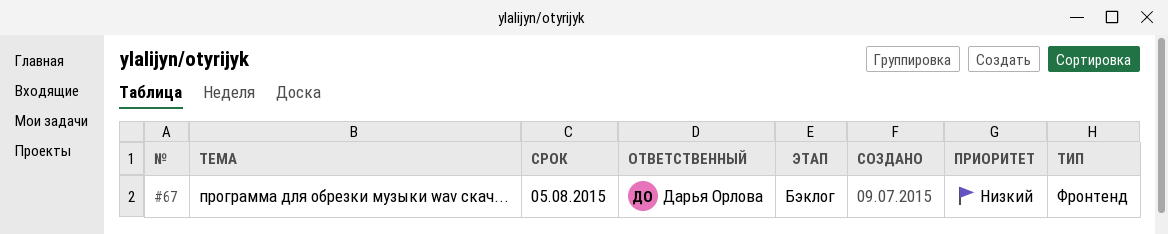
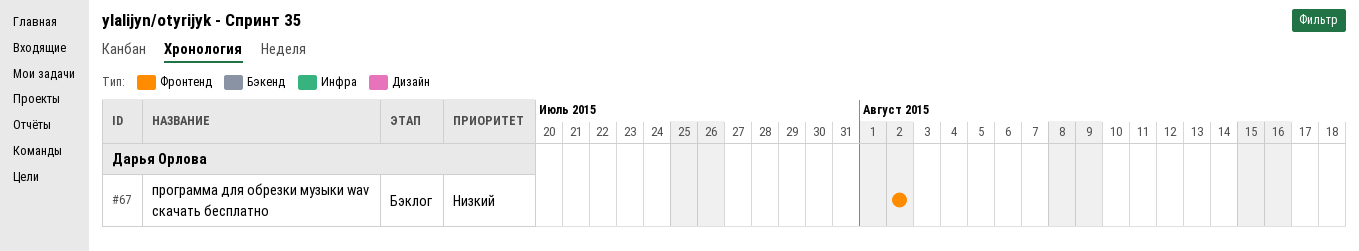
#67, due: Aug 5 -> Aug 2

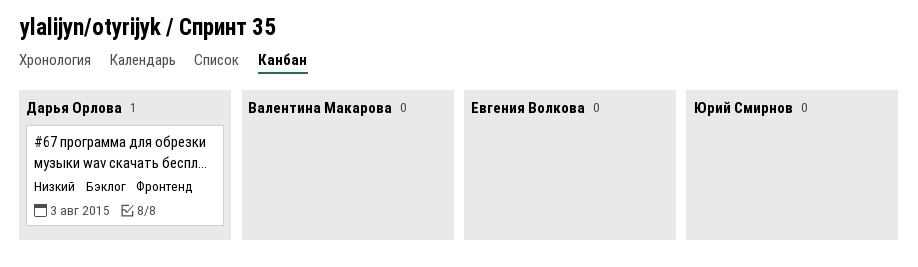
#67, due: Aug 2 -> Aug 3

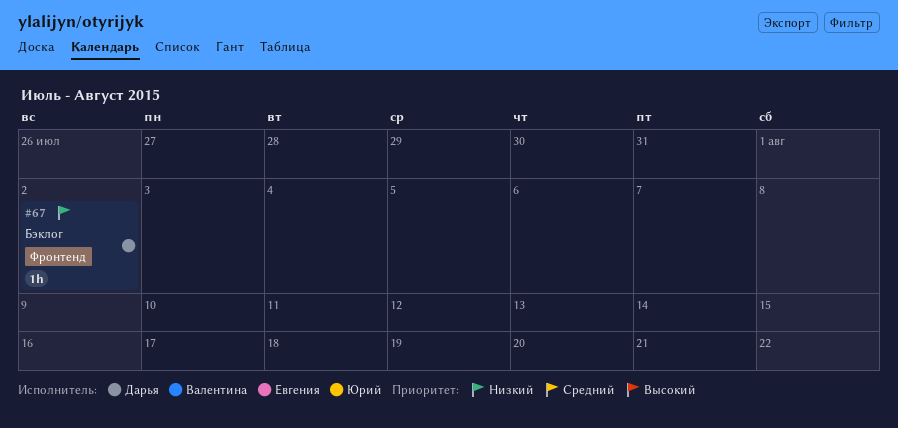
#67, due: Aug 3 -> Aug 2

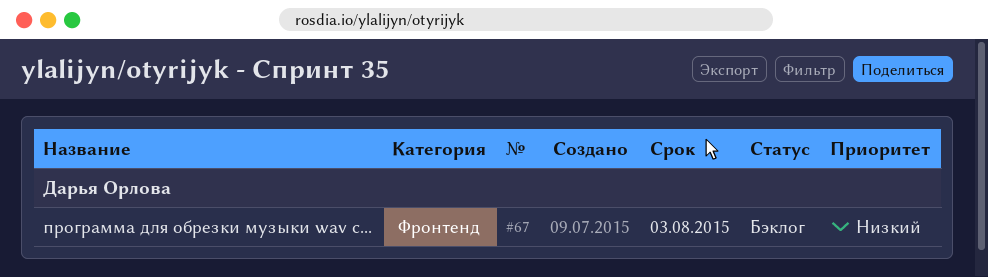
#67, due: Aug 2 -> Aug 3

